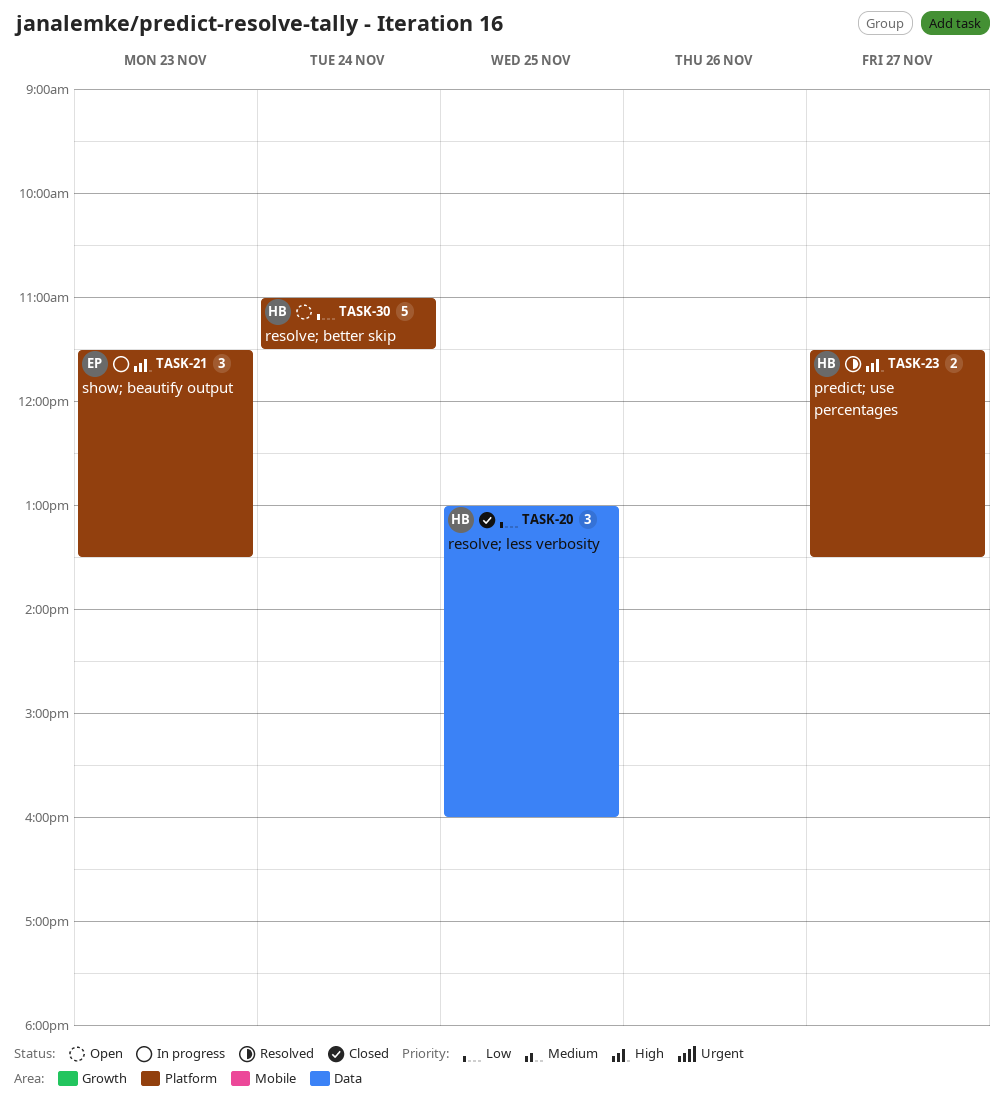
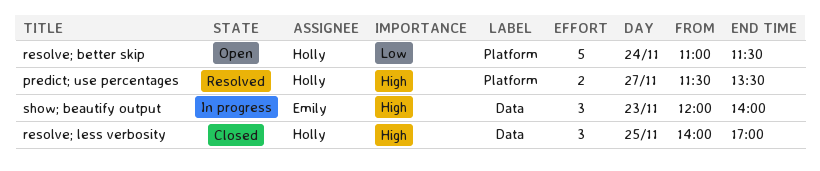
resolve; less verbosity, priority: Low -> High
resolve; less verbosity, begins: 13:00 -> 14:00
resolve; less verbosity, ends: 16:00 -> 17:00
show; beautify output, label: Platform -> Data
show; beautify output, begins: 11:30 -> 12:00
show; beautify output, ends: 13:30 -> 14:00

